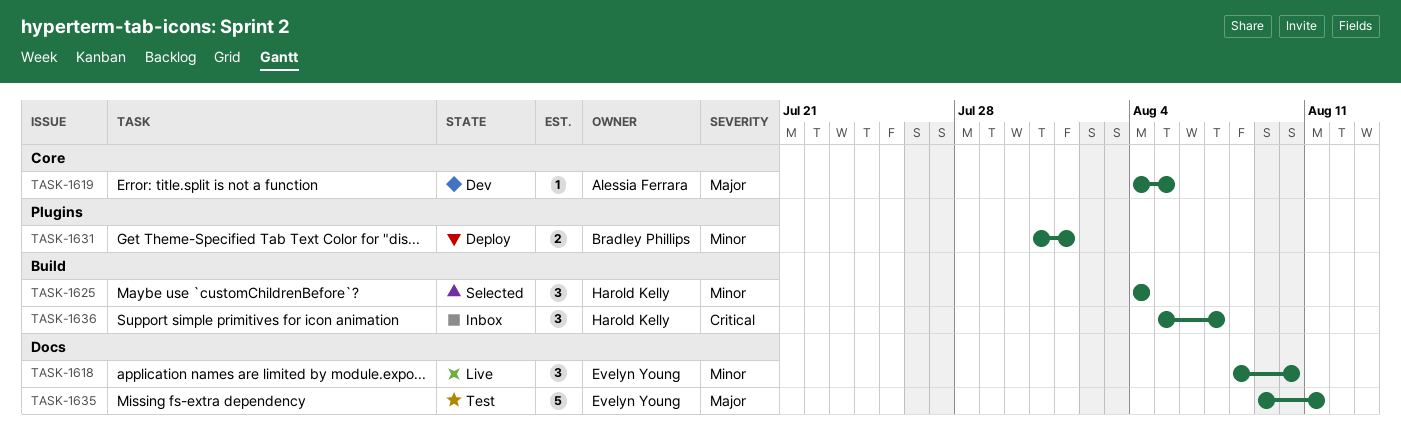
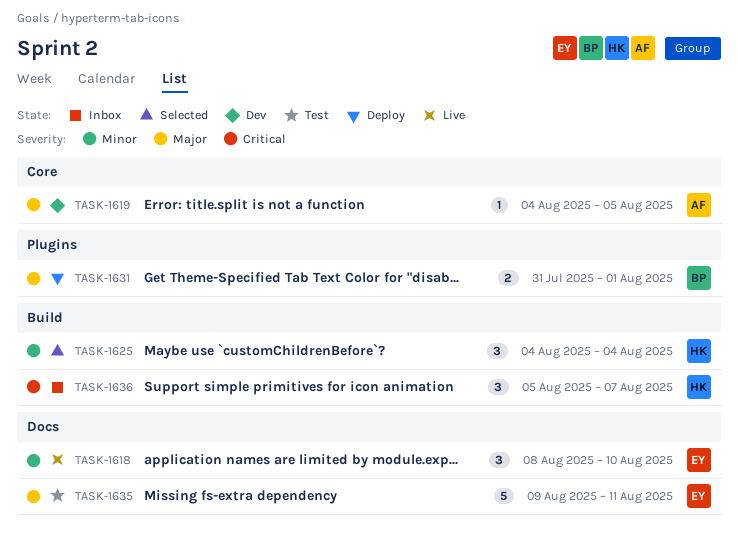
TASK-1631, priority: Minor -> Major

